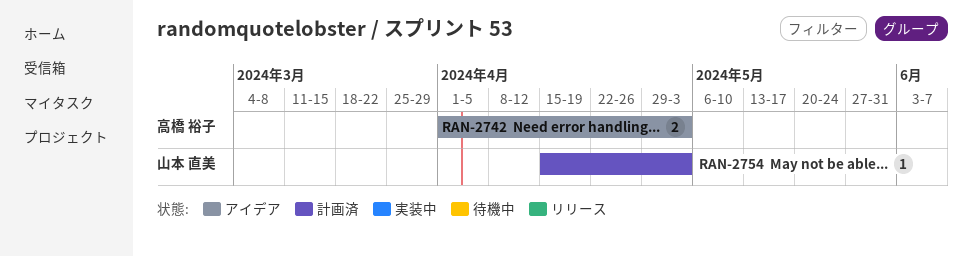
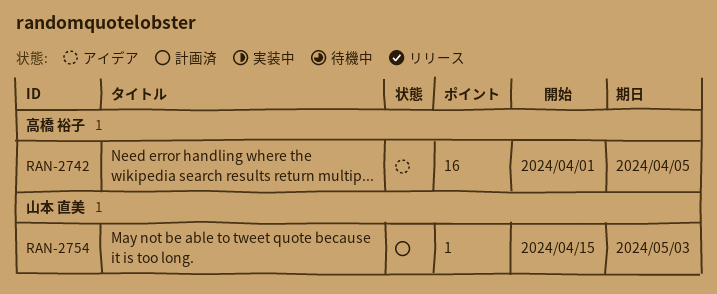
RAN-2742, estimate: 2 -> 16
RAN-2742, due: May 3 -> Apr 5

